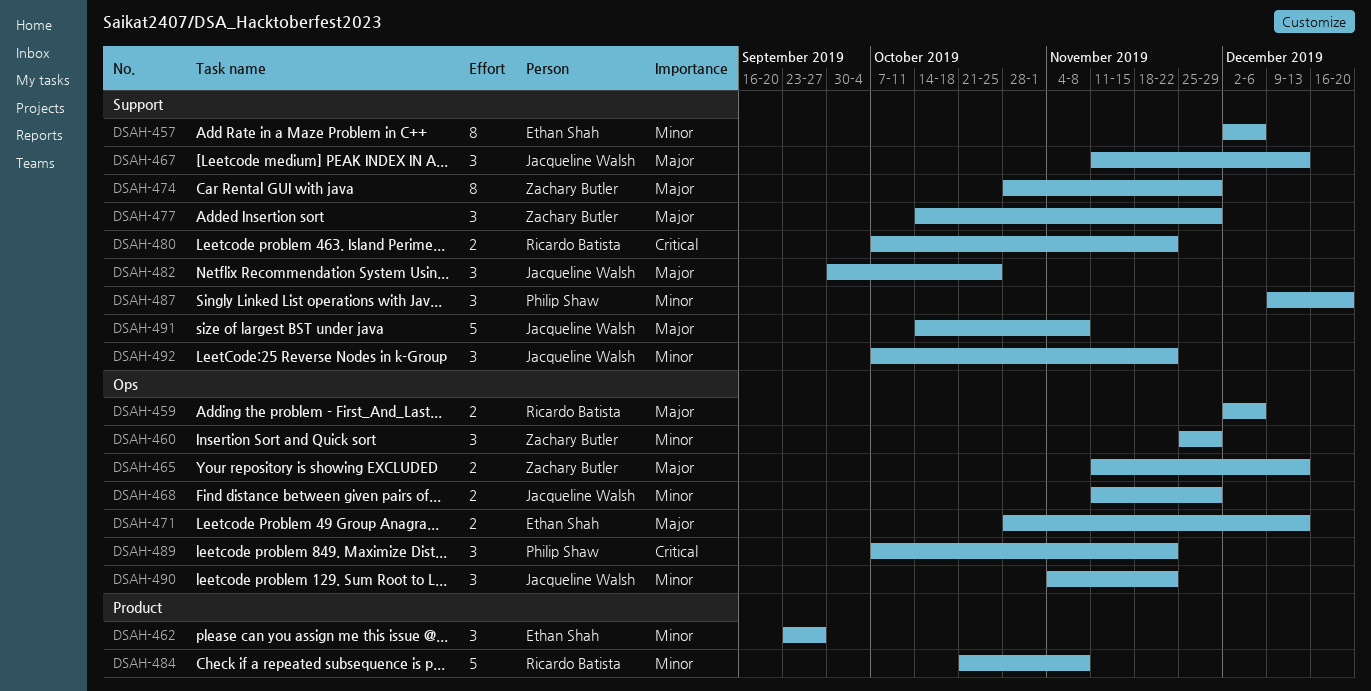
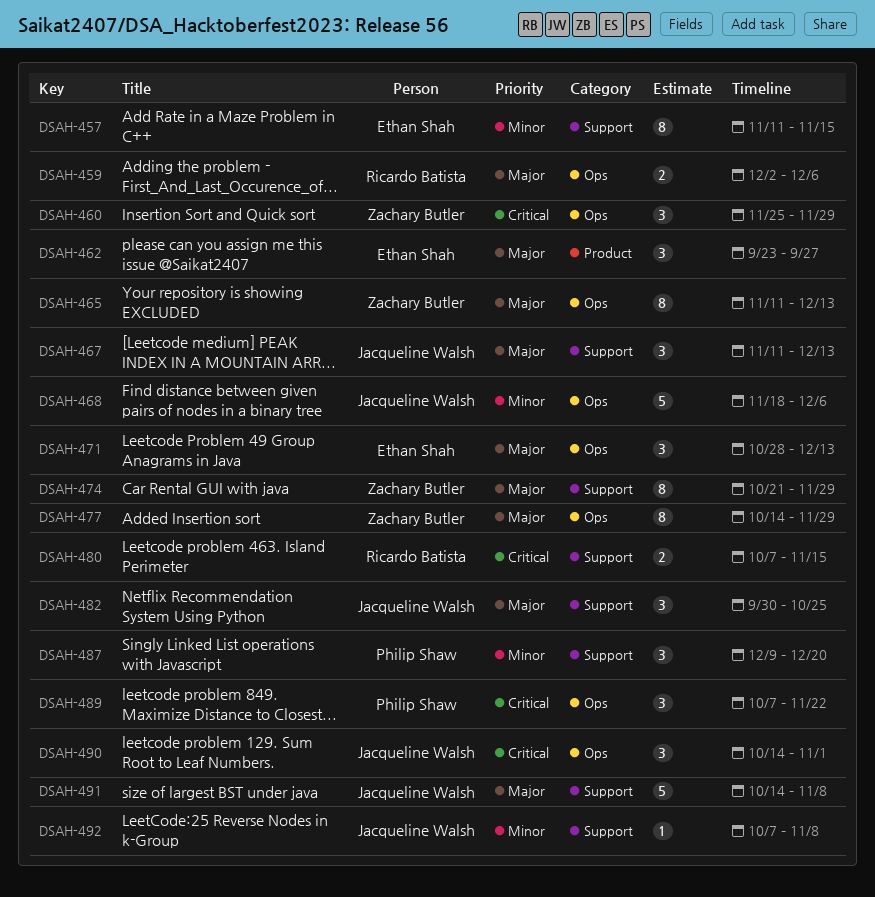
DSAH-457, start: Dec 2 -> Nov 11
DSAH-457, due: Dec 6 -> Nov 15
DSAH-460, priority: Minor -> Critical
DSAH-462, priority: Minor -> Major
DSAH-465, estimate: 2 -> 8
DSAH-468, estimate: 2 -> 5
DSAH-468, start: Nov 11 -> Nov 18
DSAH-468, due: Nov 29 -> Dec 6
DSAH-471, estimate: 2 -> 3
DSAH-474, start: Oct 28 -> Oct 21
DSAH-477, label: Support -> Ops
DSAH-477, estimate: 3 -> 8
DSAH-480, due: Nov 22 -> Nov 15
DSAH-484: present -> none
DSAH-490, priority: Minor -> Critical
DSAH-490, start: Nov 4 -> Oct 14
DSAH-490, due: Nov 22 -> Nov 1
DSAH-492, estimate: 3 -> 1
DSAH-492, due: Nov 22 -> Nov 8

